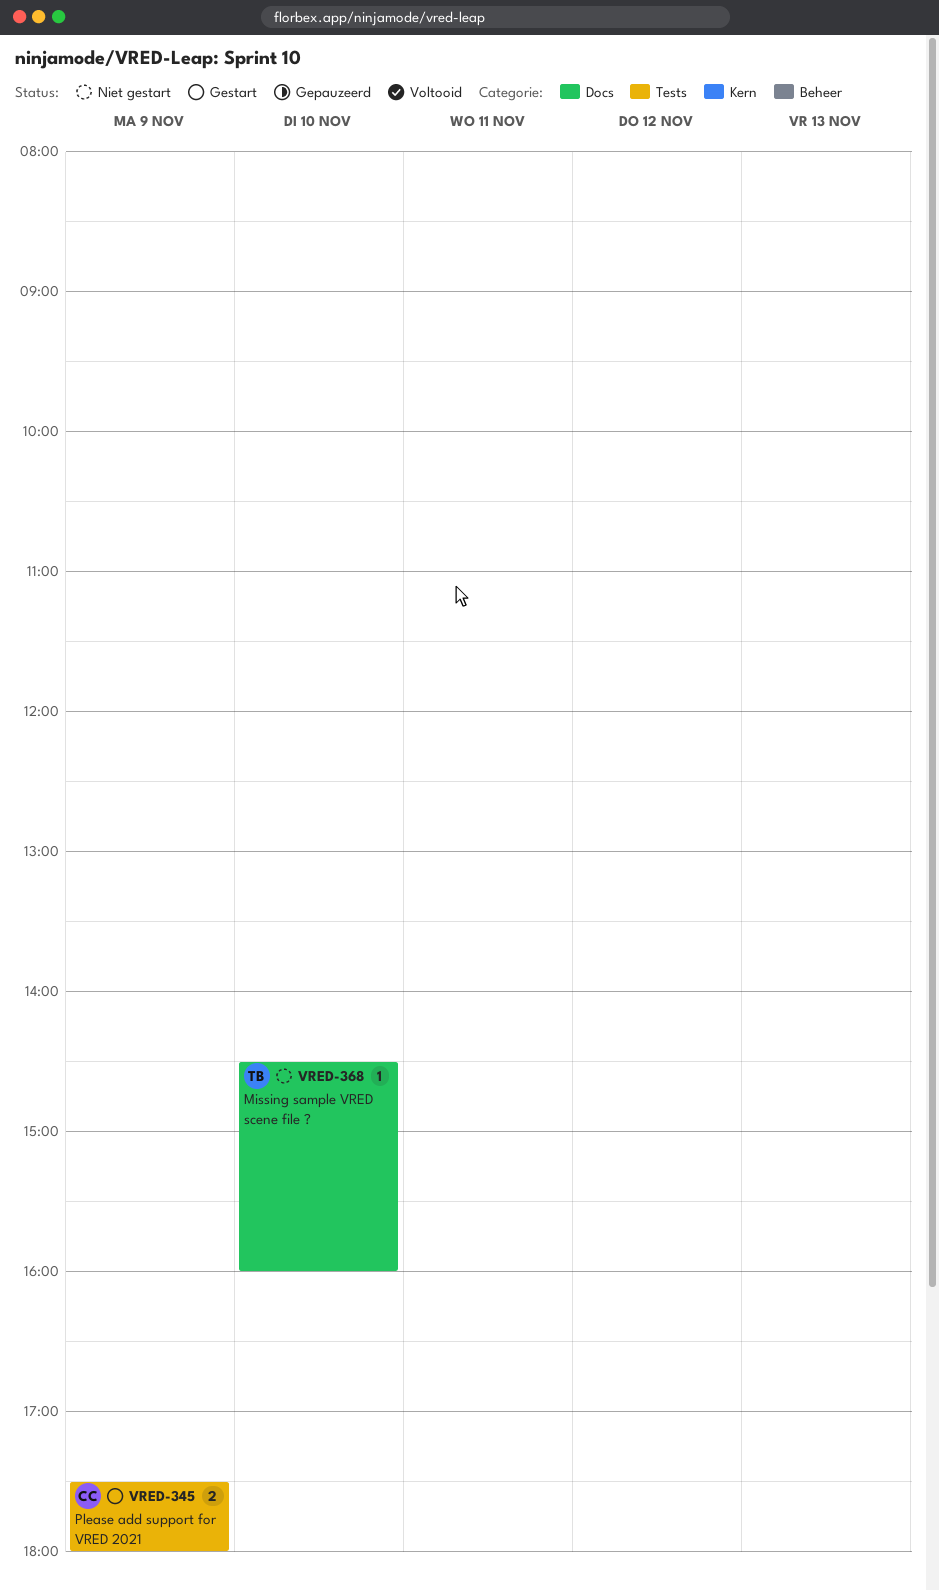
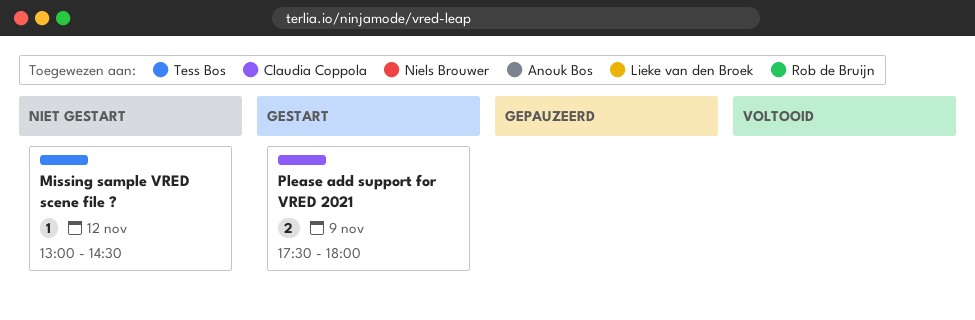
Missing sample VRED scene file ?, day: Nov 10 -> Nov 12
Missing sample VRED scene file ?, begins: 14:30 -> 13:00
Missing sample VRED scene file ?, ends: 16:00 -> 14:30

